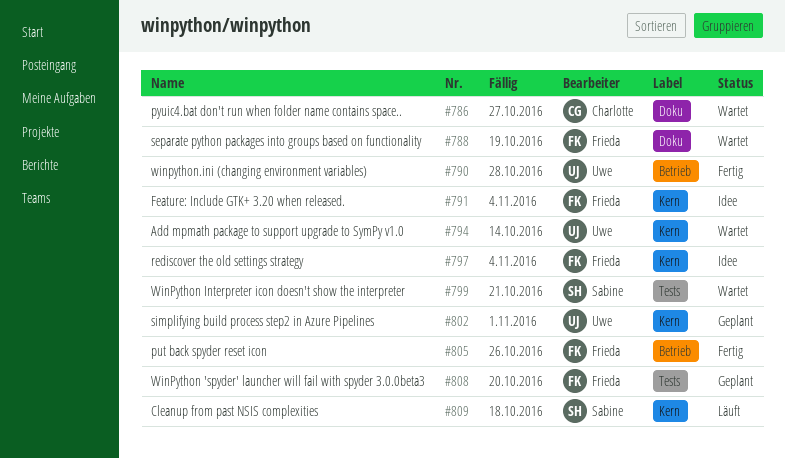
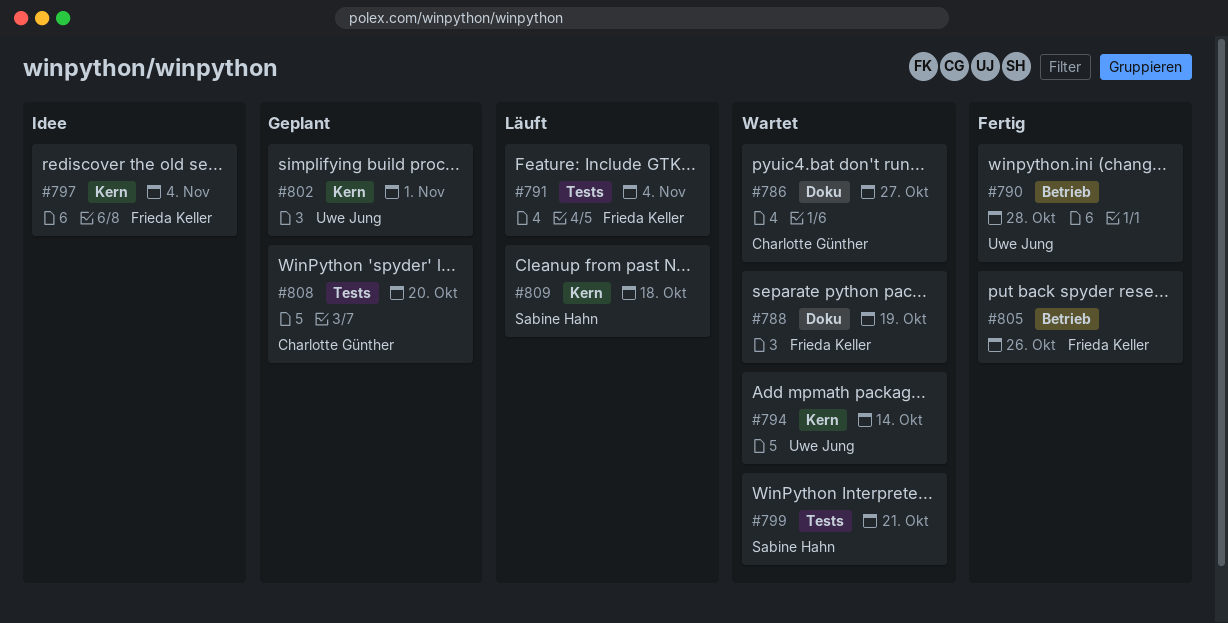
#791, status: Idee -> Läuft
#791, label: Kern -> Tests
#808, owner: Frieda Keller -> Charlotte Günther

